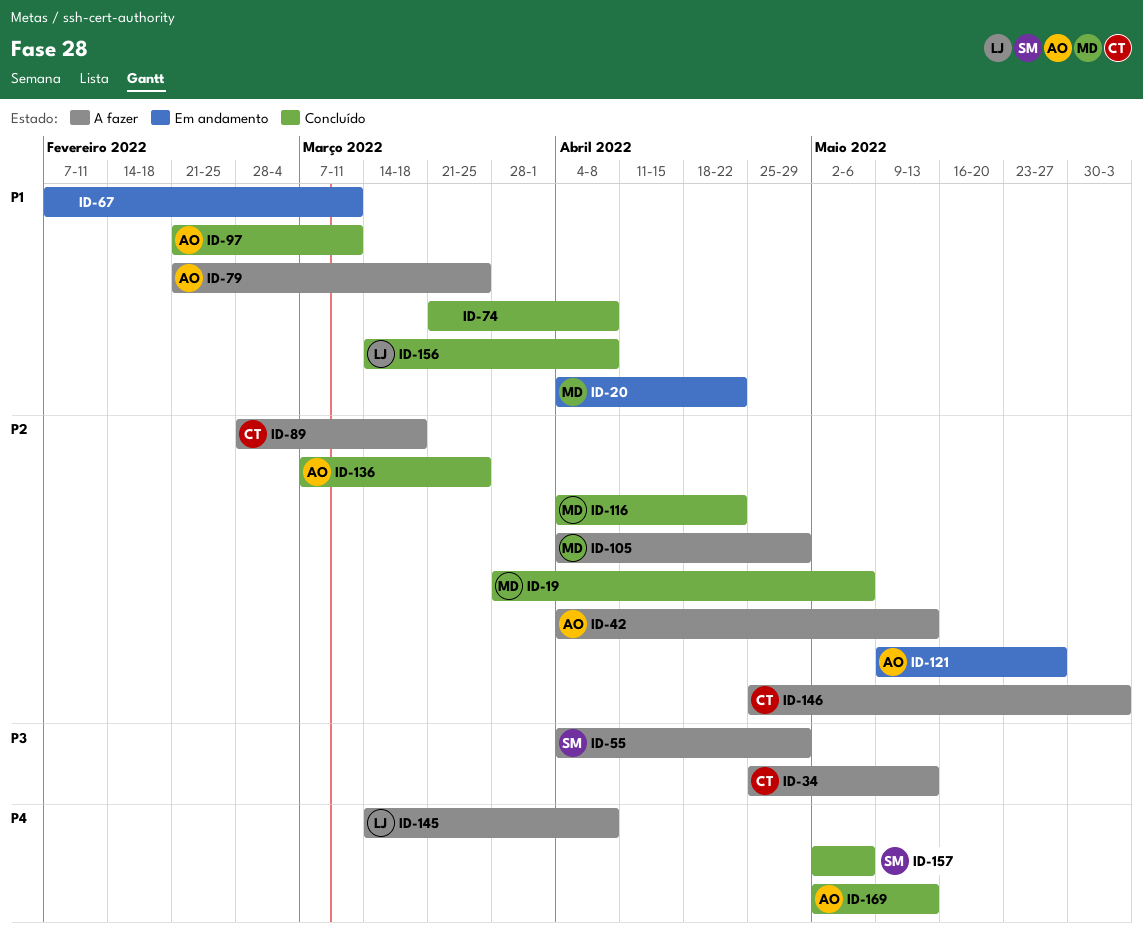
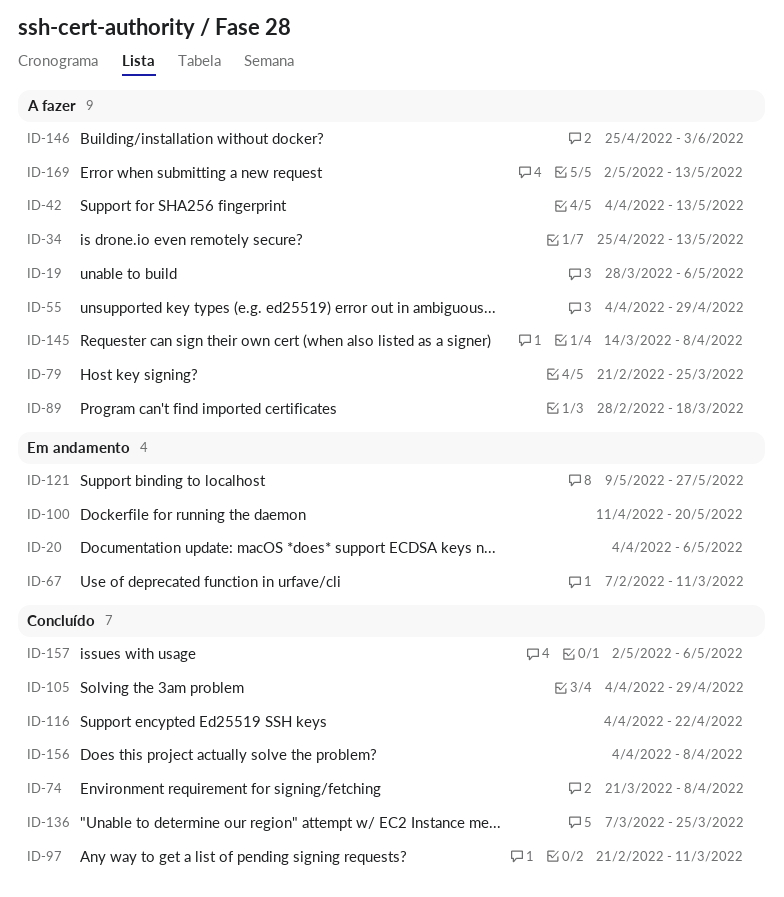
ID-19, status: Concluído -> A fazer
ID-20, due: Apr 22 -> May 6
ID-100: none -> present
ID-105, status: A fazer -> Concluído
ID-156, start: Mar 14 -> Apr 4
ID-169, status: Concluído -> A fazer

